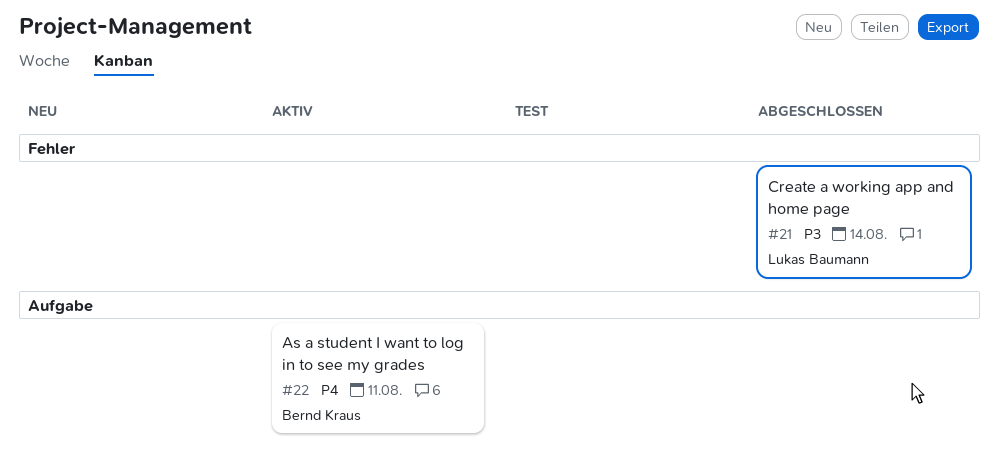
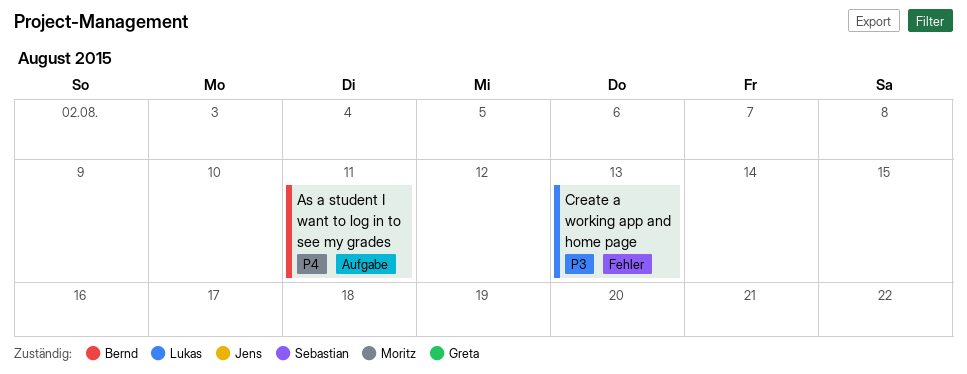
Create a working app and home page, due: Aug 14 -> Aug 13

